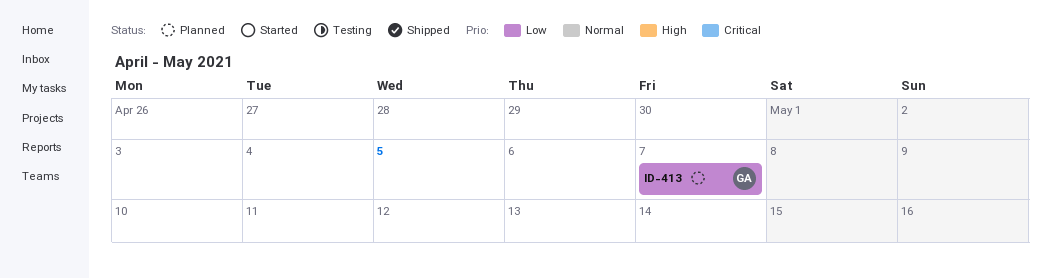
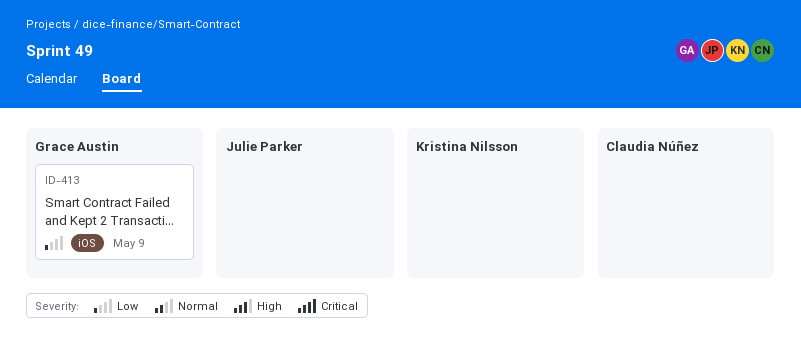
ID-413, due: May 7 -> May 9

